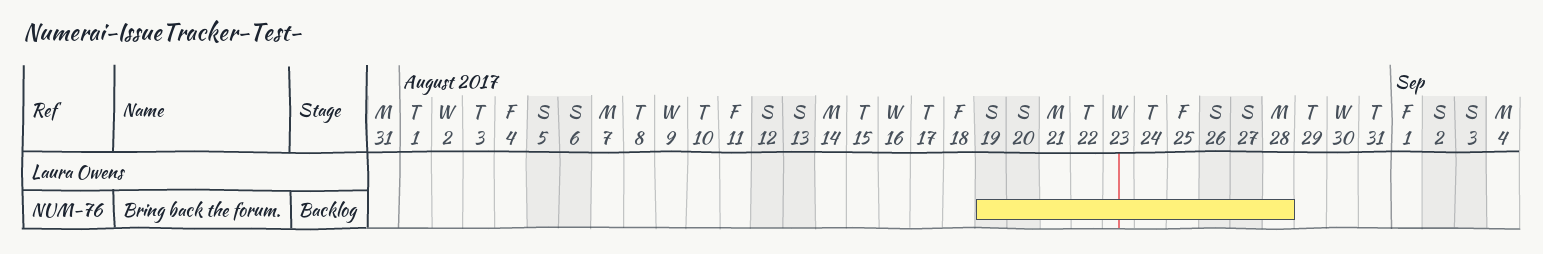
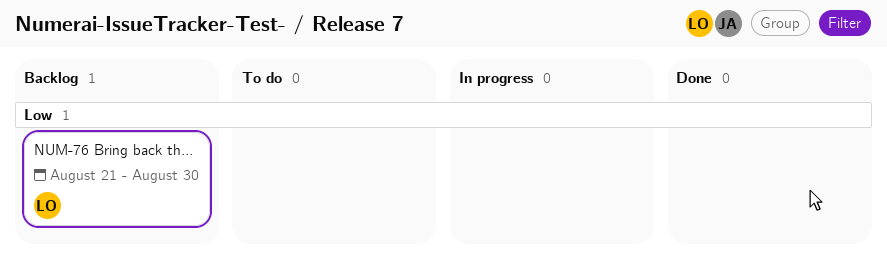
NUM-76, start: Aug 19 -> Aug 21
NUM-76, due: Aug 28 -> Aug 30

